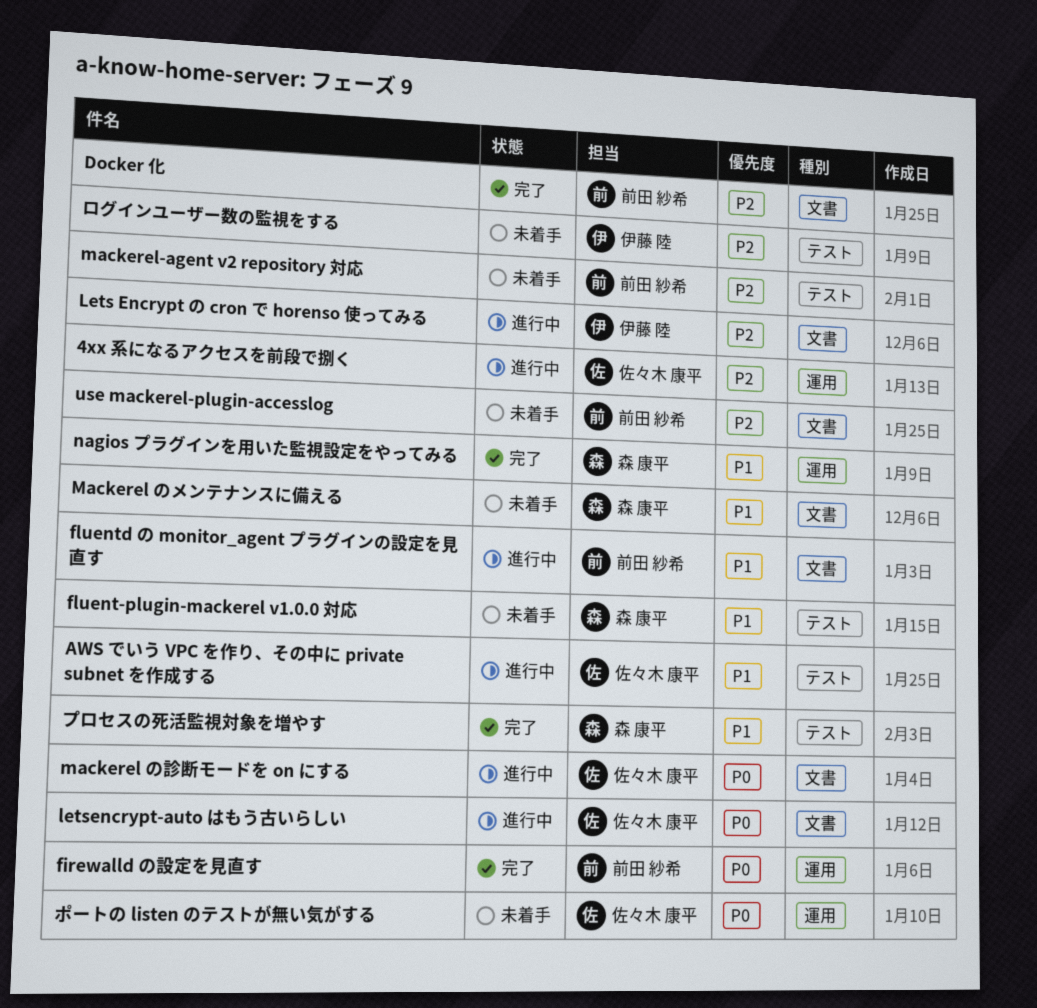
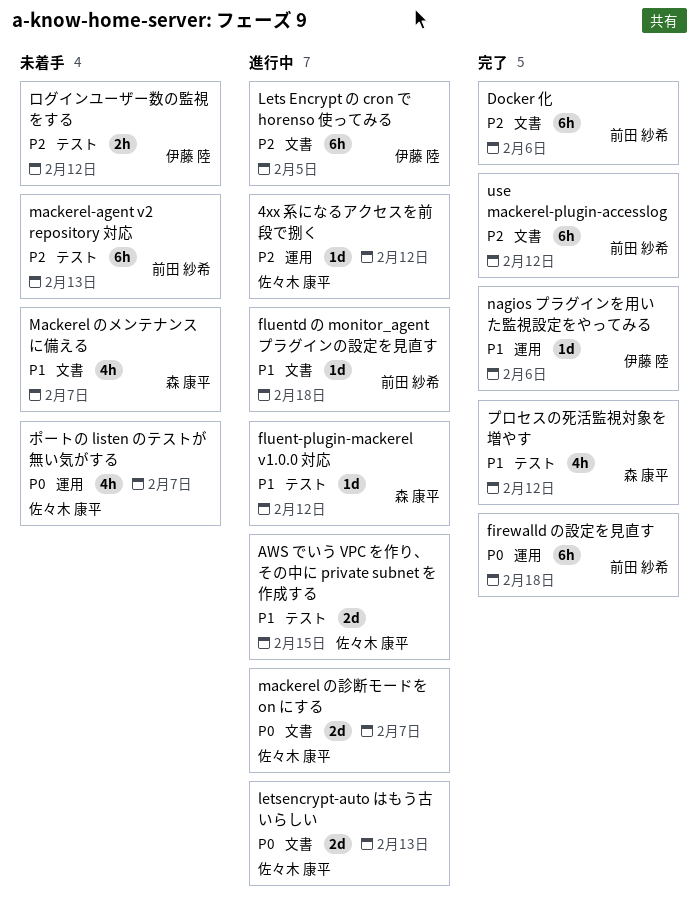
fluent-plugin-mackerel v1.0.0 対応, status: 未着手 -> 進行中
nagios プラグインを用いた監視設定をやってみる, owner: 森 康平 -> 伊藤 陸
use mackerel-plugin-accesslog, status: 未着手 -> 完了

